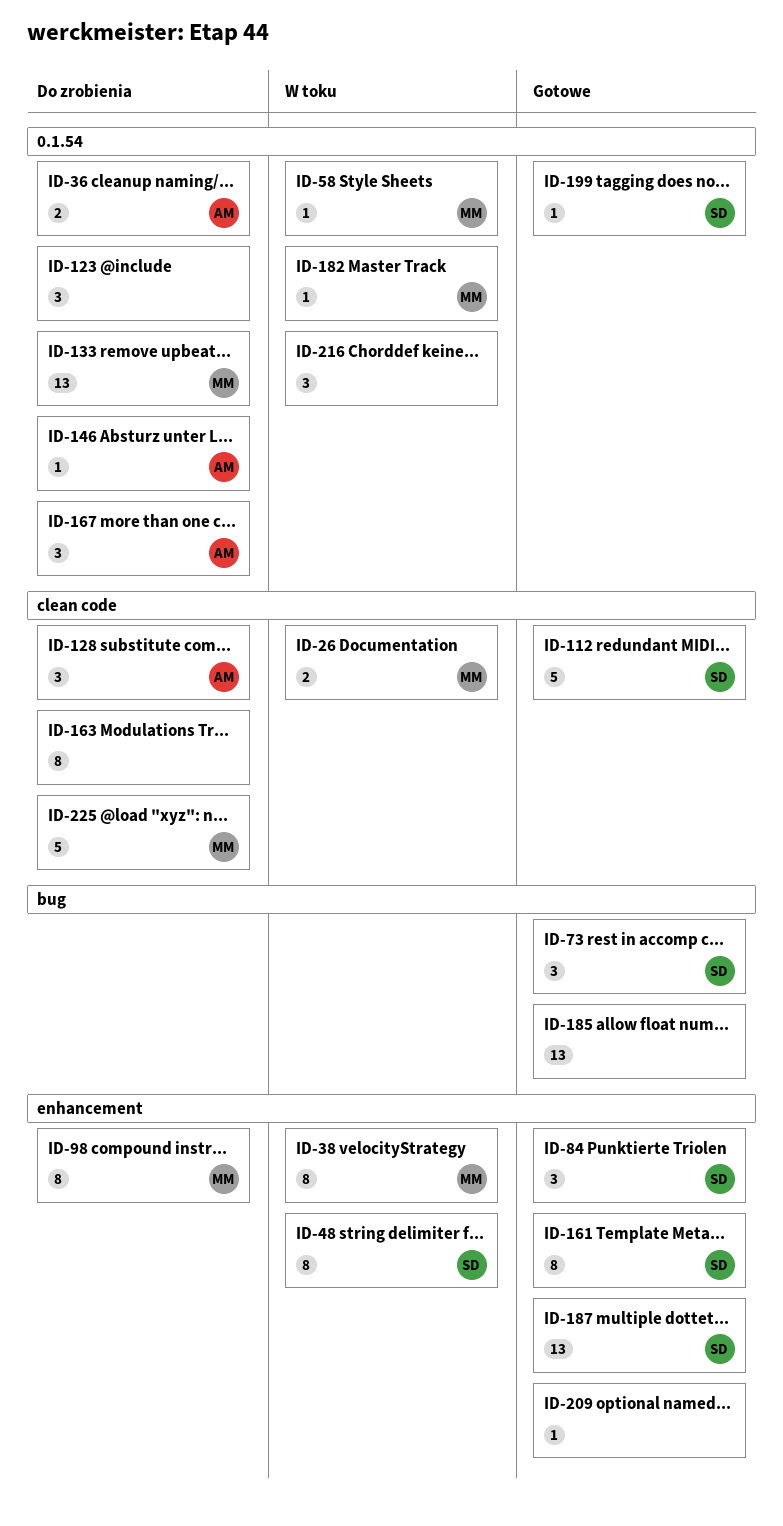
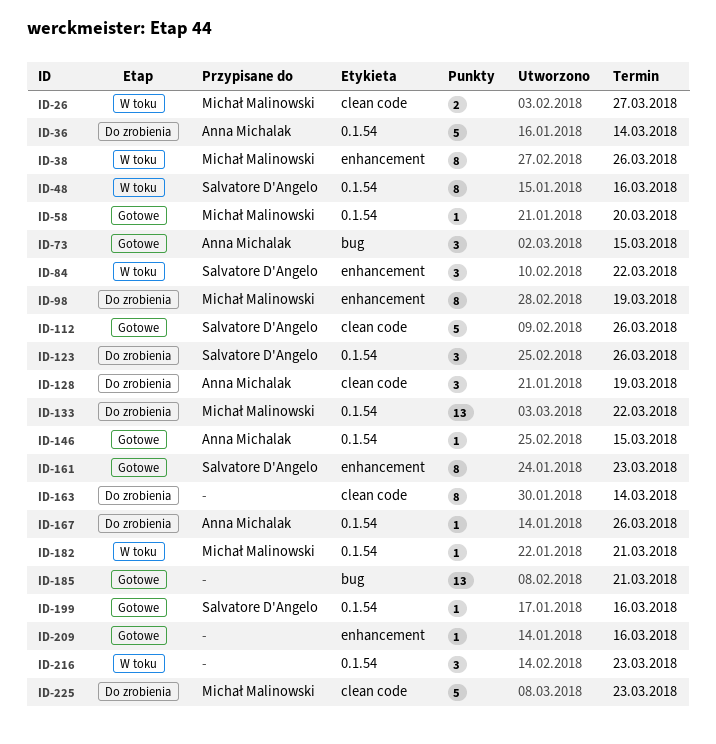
ID-36, estimate: 2 -> 5
ID-48, label: enhancement -> 0.1.54
ID-58, status: W toku -> Gotowe
ID-73, owner: Salvatore D'Angelo -> Anna Michalak
ID-84, status: Gotowe -> W toku
ID-123, owner: none -> Salvatore D'Angelo
ID-146, status: Do zrobienia -> Gotowe
ID-167, estimate: 3 -> 1
ID-187: present -> none

